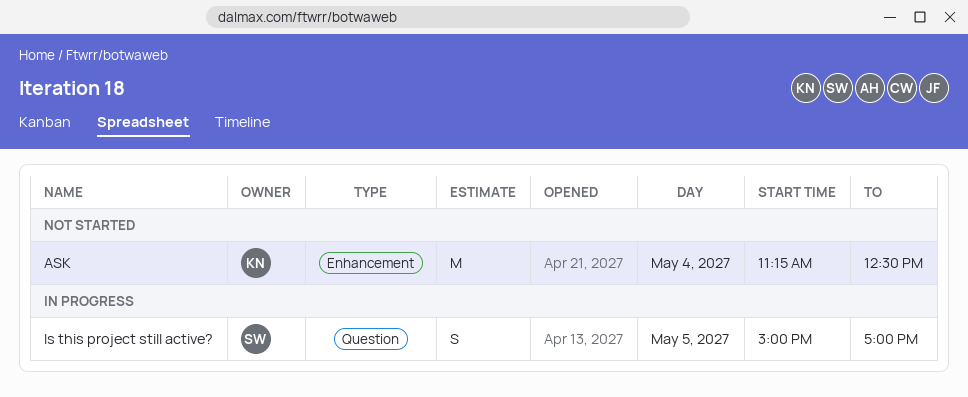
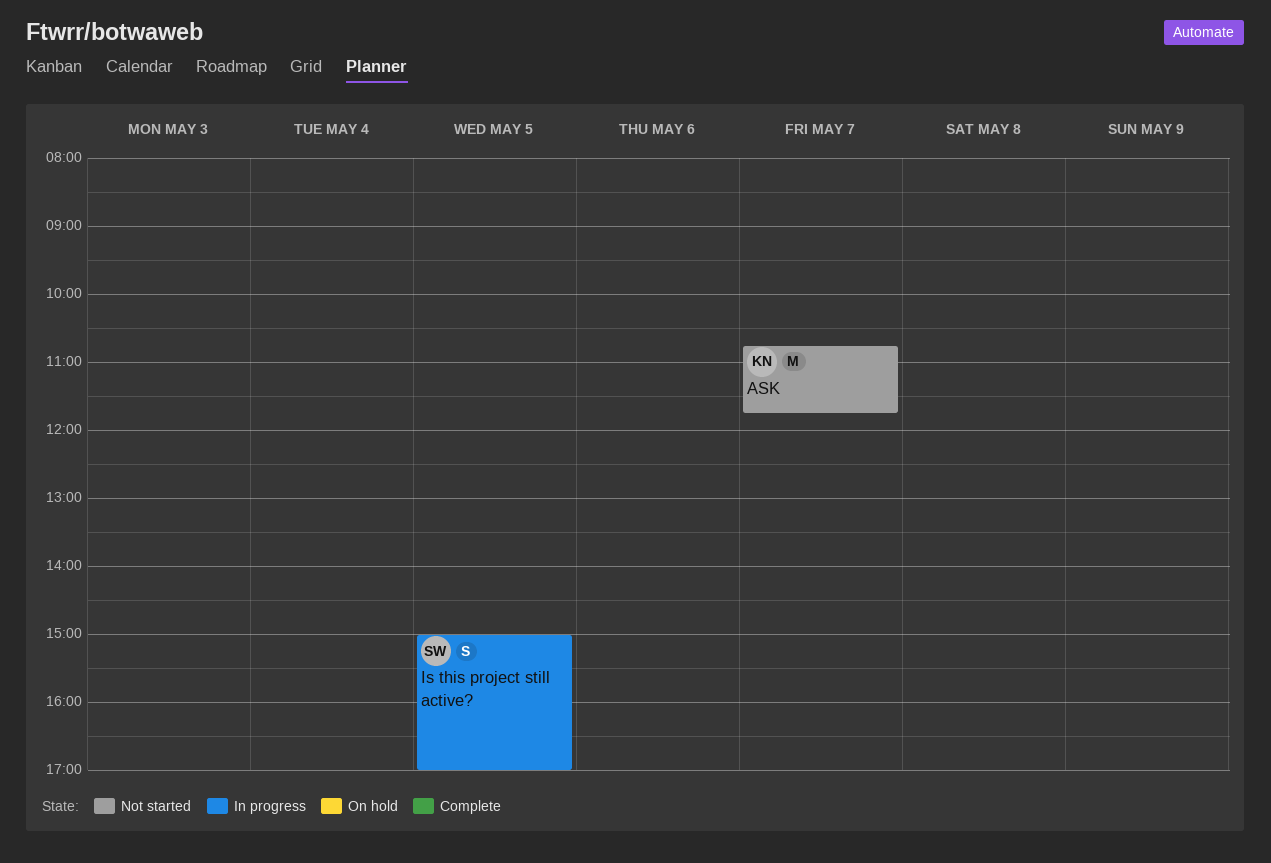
ASK, day: May 4 -> May 7
ASK, begins: 11:15 -> 10:45
ASK, ends: 12:30 -> 11:45

